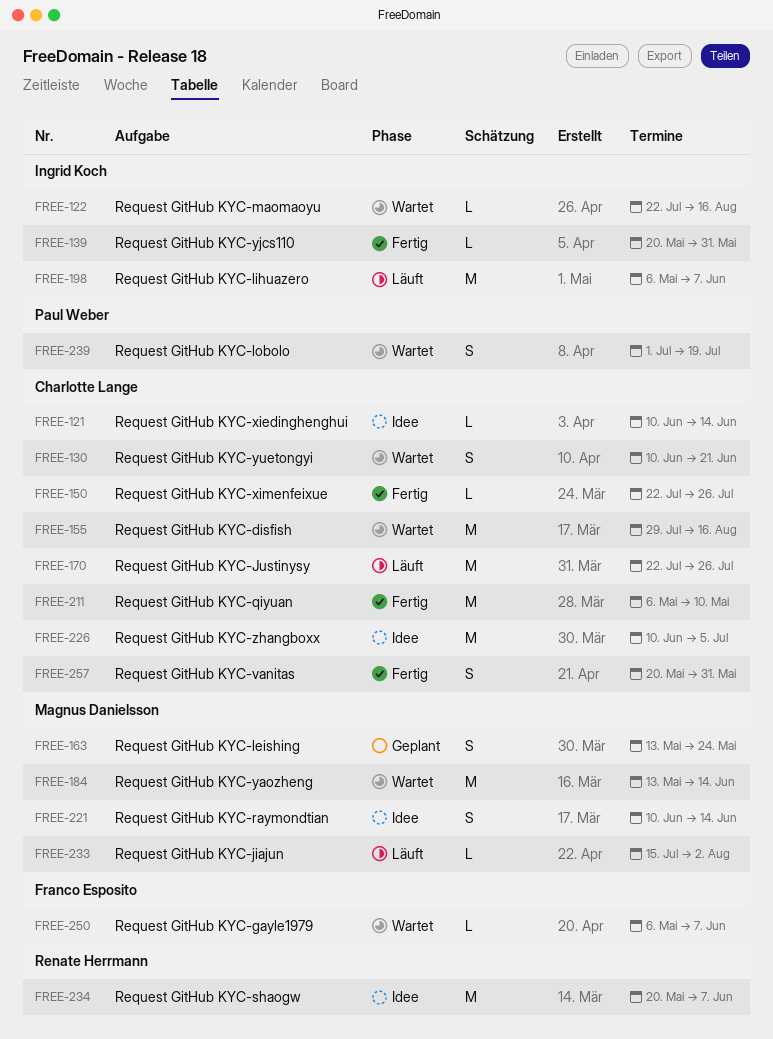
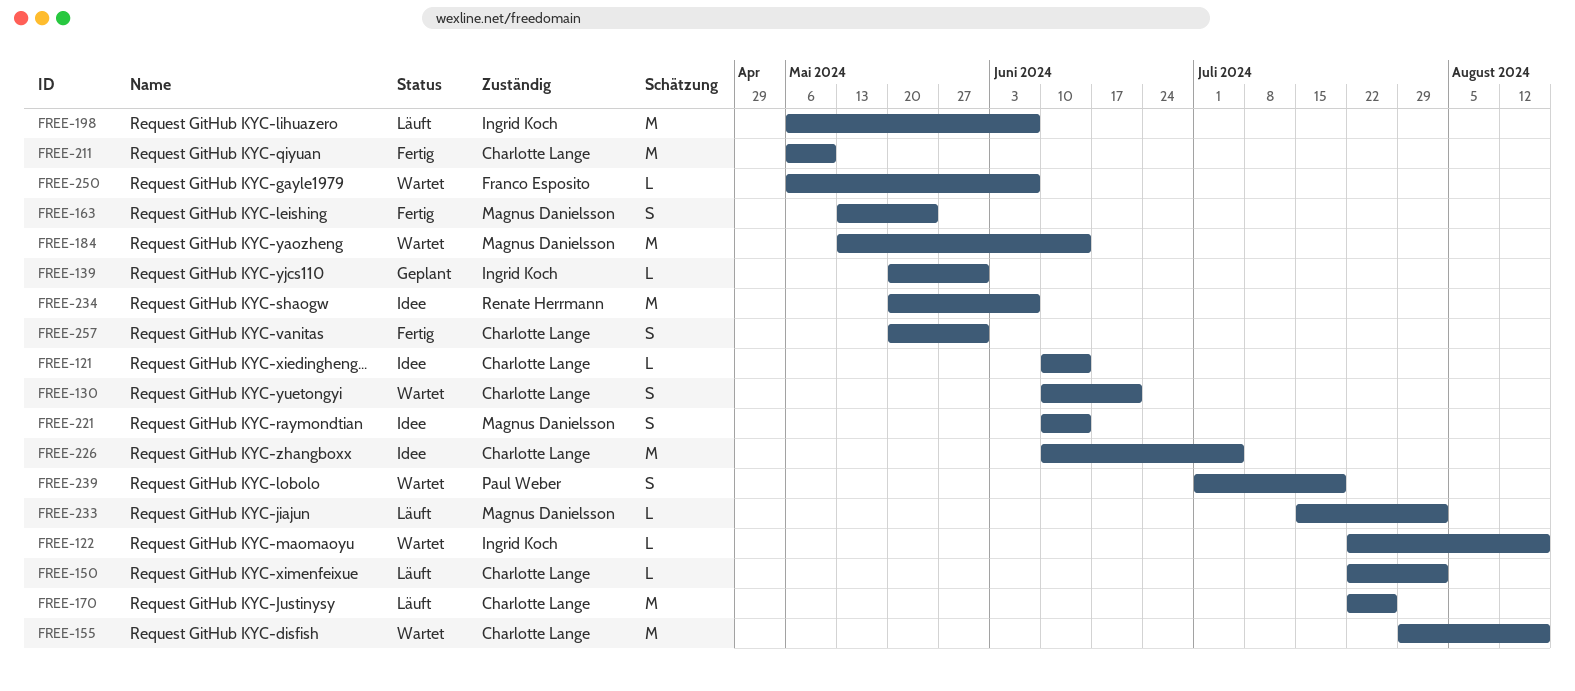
FREE-139, status: Fertig -> Geplant
FREE-150, status: Fertig -> Läuft
FREE-150, due: Jul 26 -> Aug 2
FREE-163, status: Geplant -> Fertig

